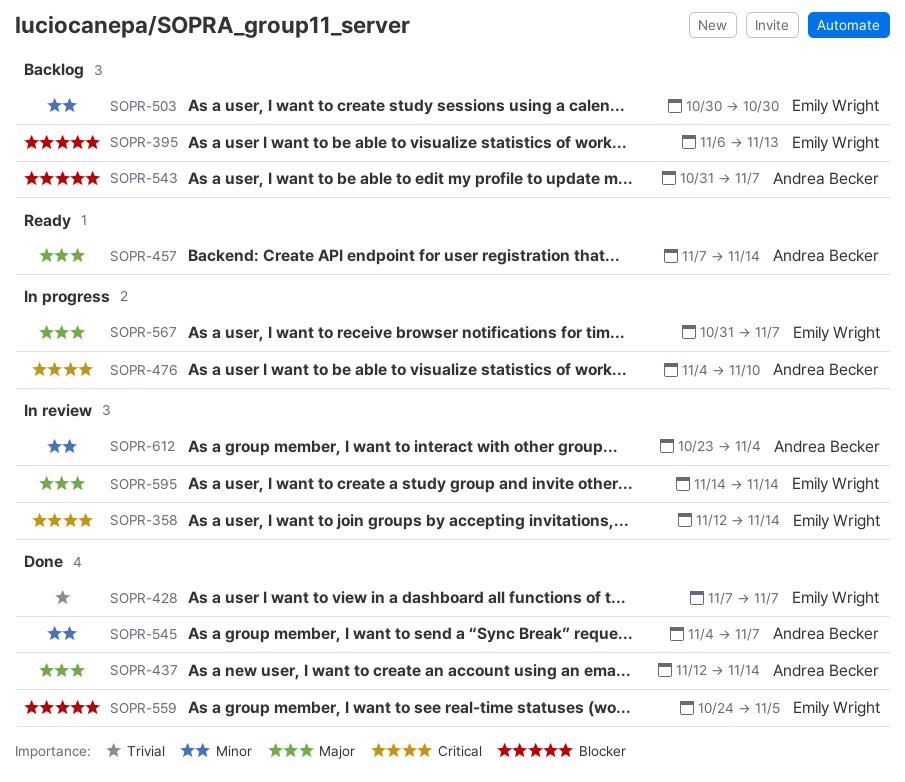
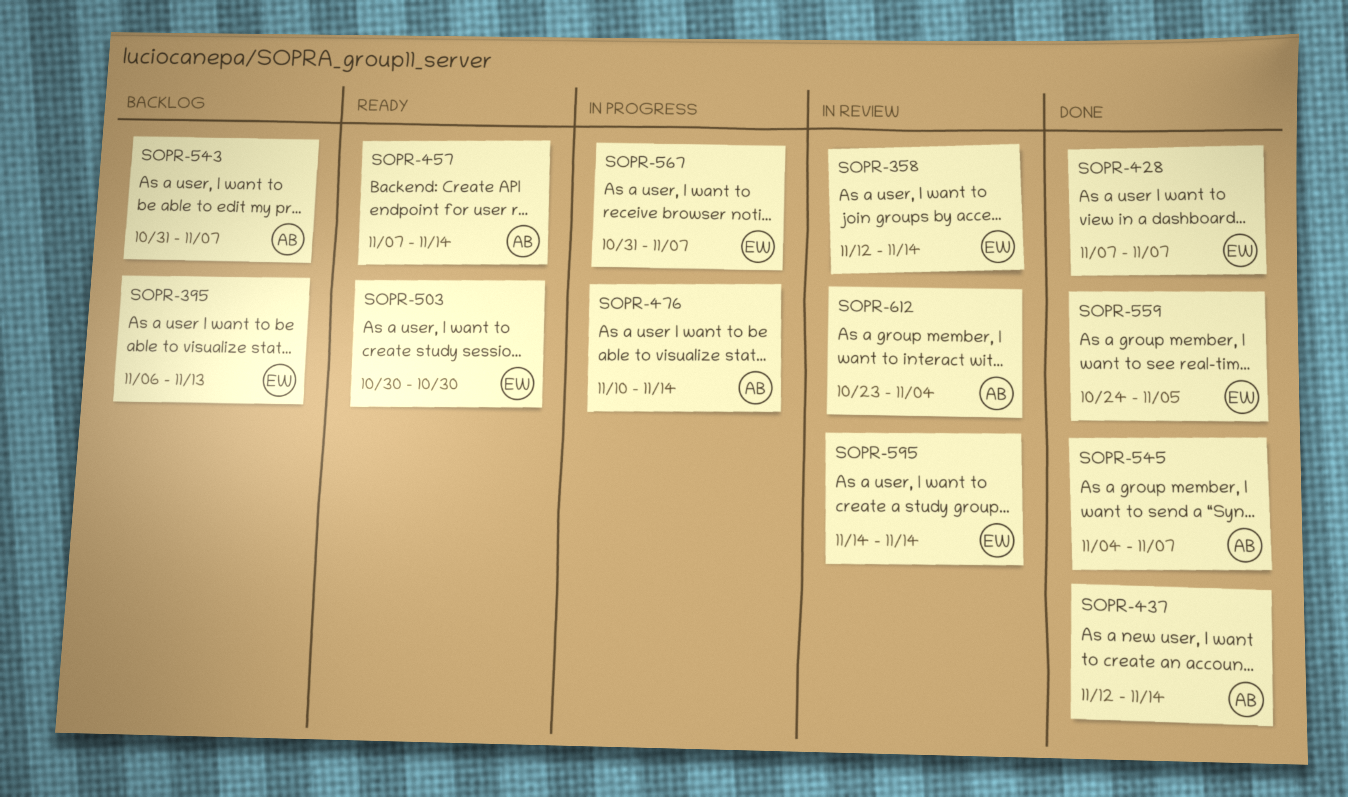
SOPR-476, start: Nov 4 -> Nov 10
SOPR-476, due: Nov 10 -> Nov 14
SOPR-503, status: Backlog -> Ready

